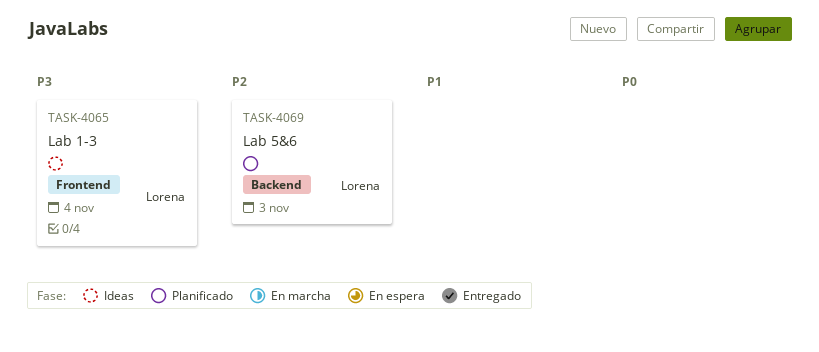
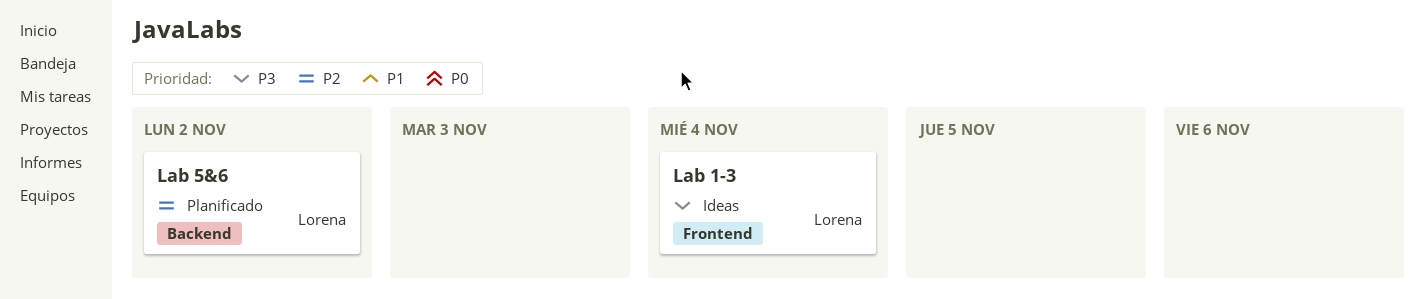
Lab 5&6, due: Nov 3 -> Nov 2

